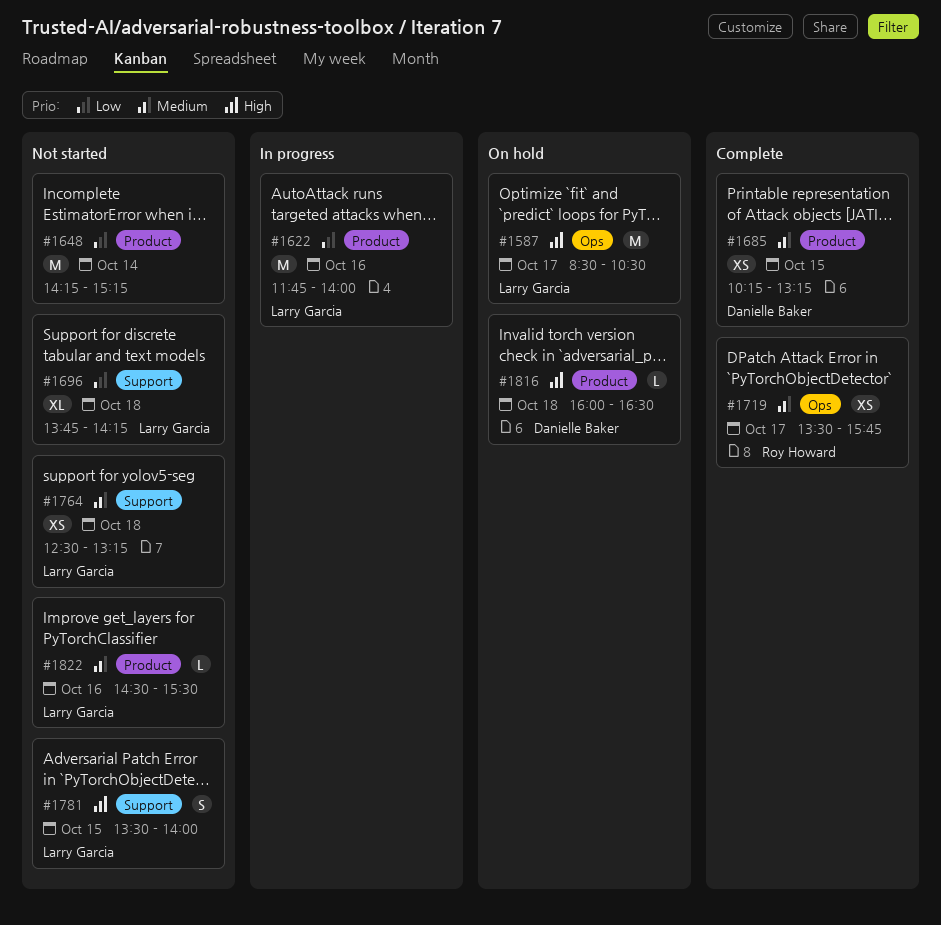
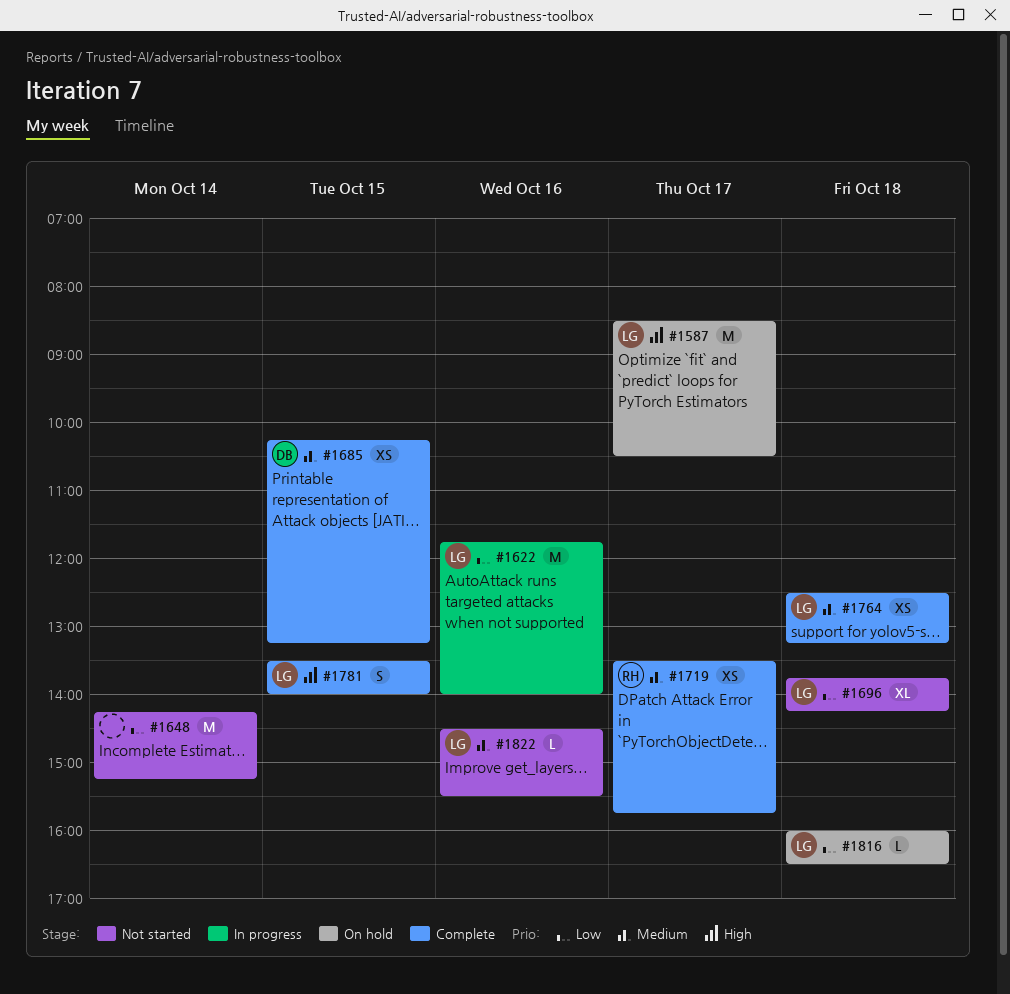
#1764, status: Not started -> Complete
#1781, status: Not started -> Complete
#1816, owner: Danielle Baker -> Larry Garcia
#1816, priority: High -> Low

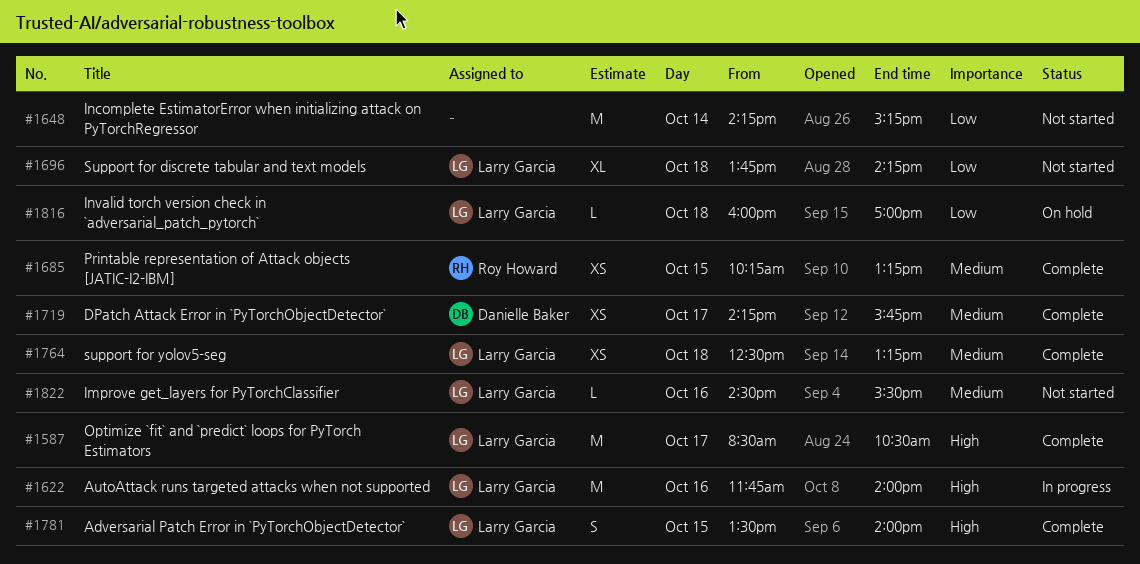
#1587, status: On hold -> Complete
#1622, priority: Low -> High
#1685, owner: Danielle Baker -> Roy Howard
#1719, owner: Roy Howard -> Danielle Baker
#1719, begins: 13:30 -> 14:15
#1816, ends: 16:30 -> 17:00

